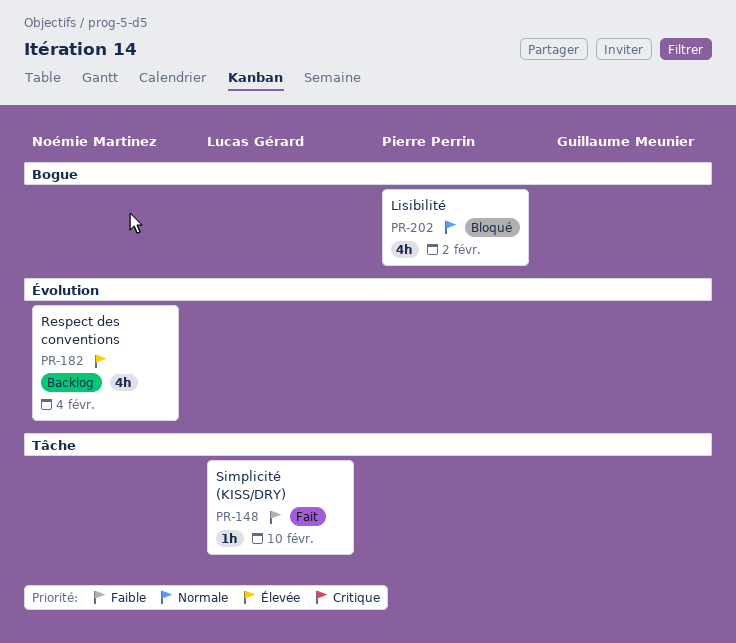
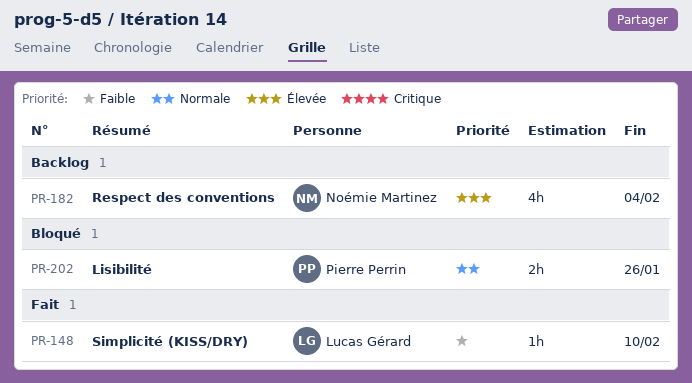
PR-202, estimate: 4h -> 2h
PR-202, due: Feb 2 -> Jan 26

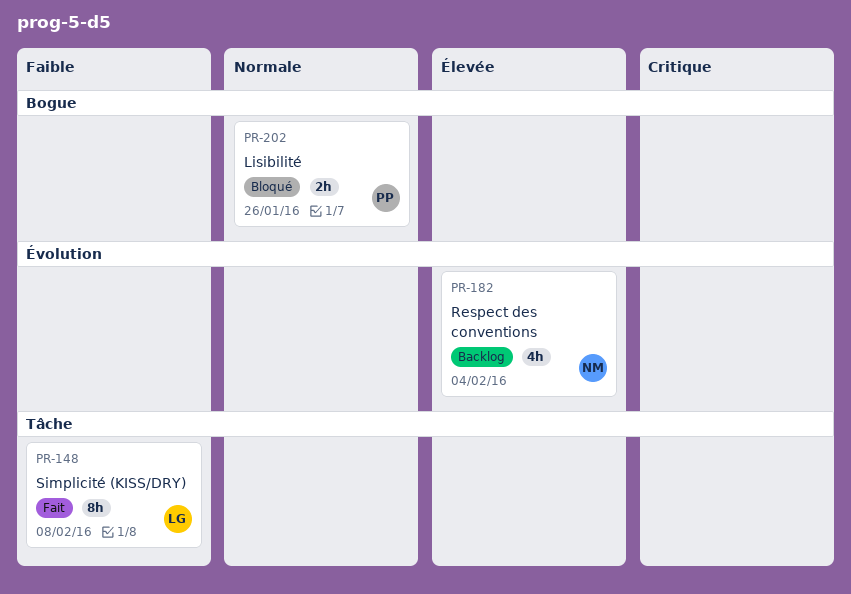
PR-148, estimate: 1h -> 8h
PR-148, due: Feb 10 -> Feb 8

